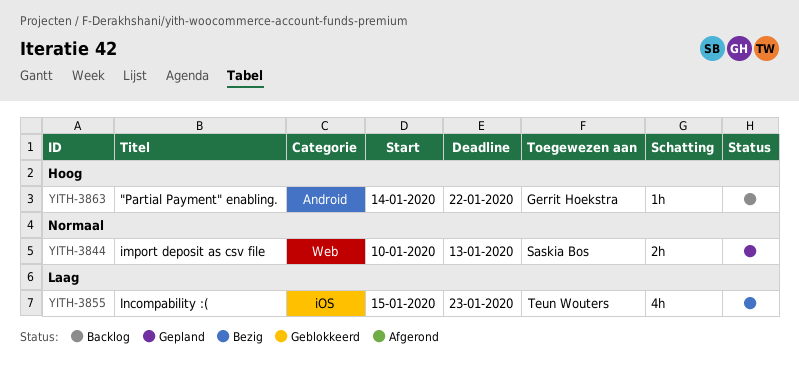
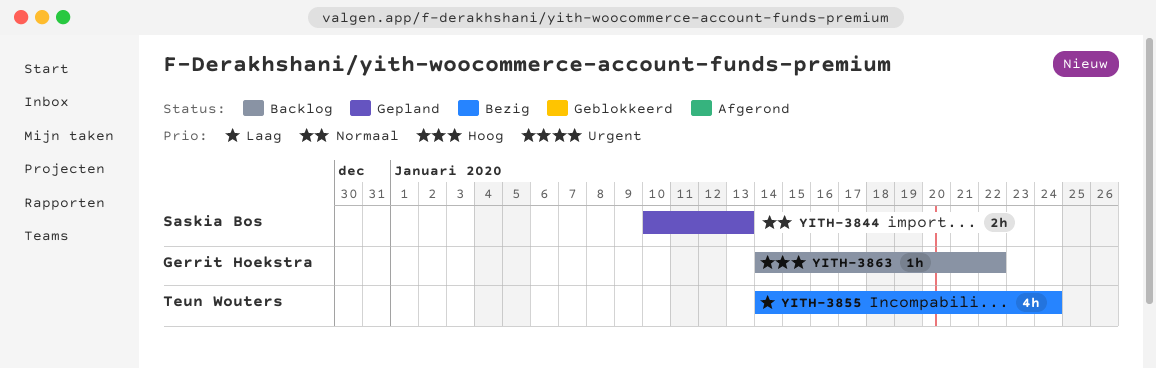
YITH-3855, start: Jan 15 -> Jan 14
YITH-3855, due: Jan 23 -> Jan 24

